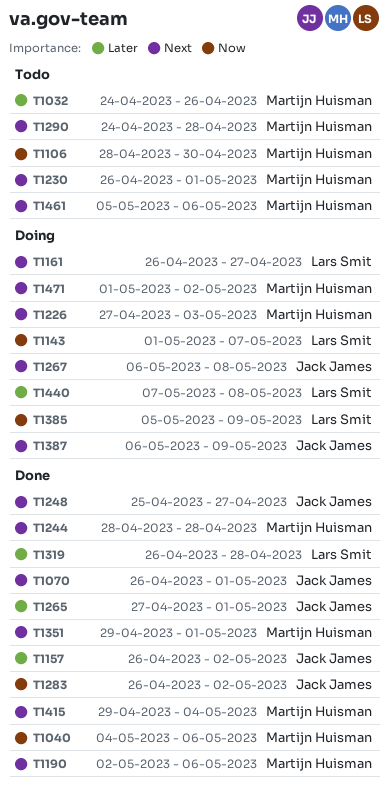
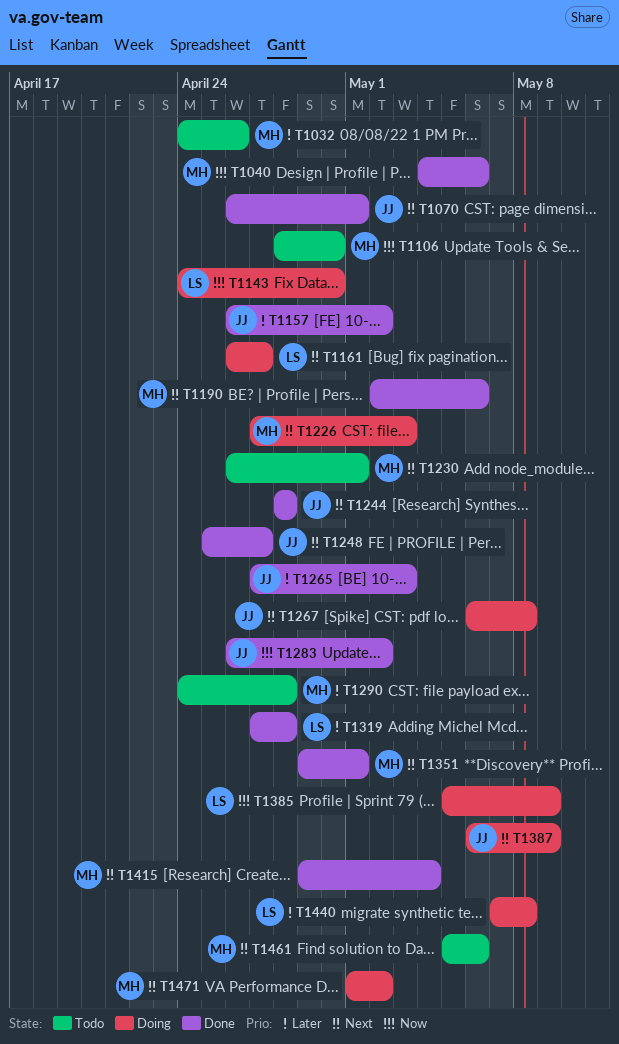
T1143, start: May 1 -> Apr 24
T1143, due: May 7 -> Apr 30
T1244, owner: Martijn Huisman -> Jack James
T1265, due: May 1 -> May 3
T1290, priority: Next -> Later
T1319, start: Apr 26 -> Apr 27

